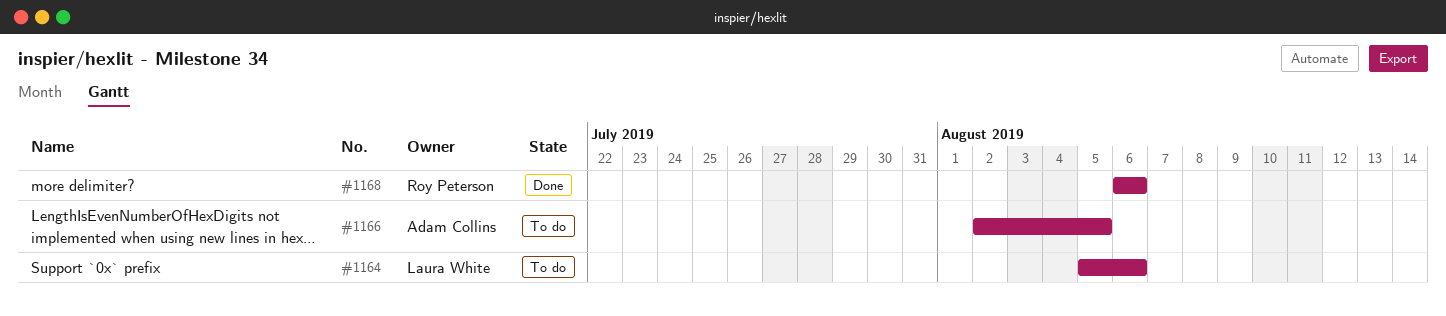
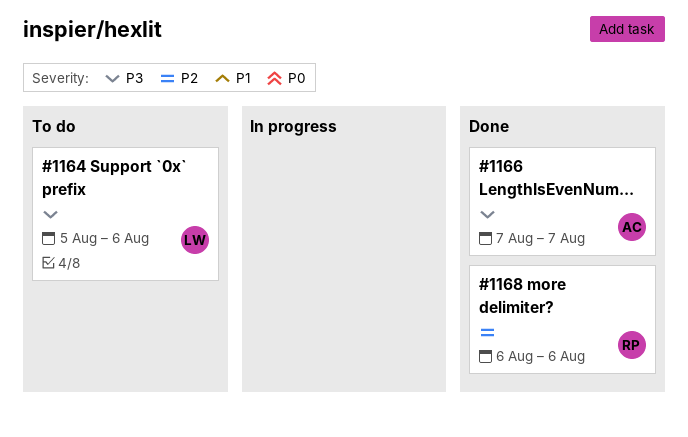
#1166, status: To do -> Done
#1166, start: Aug 2 -> Aug 7
#1166, due: Aug 5 -> Aug 7

